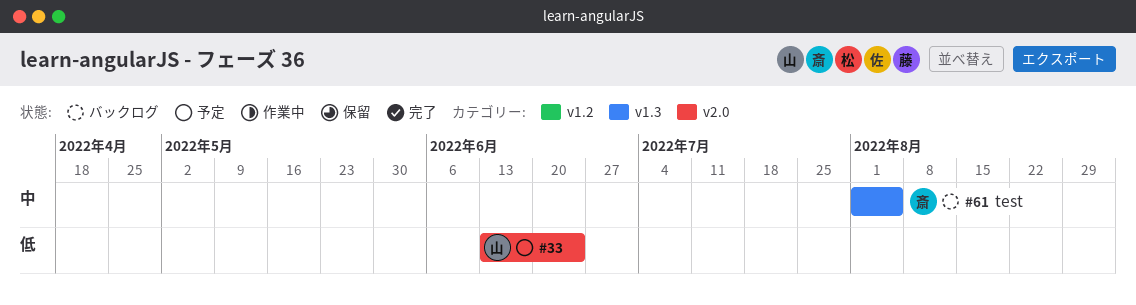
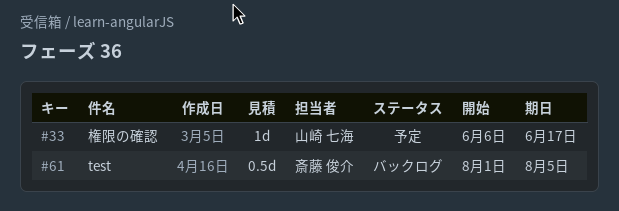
#33, start: Jun 13 -> Jun 6
#33, due: Jun 24 -> Jun 17

